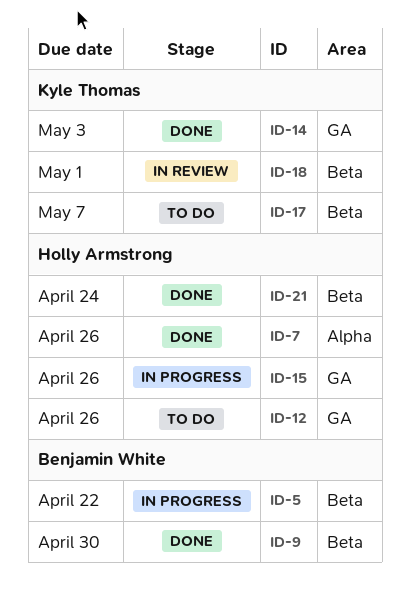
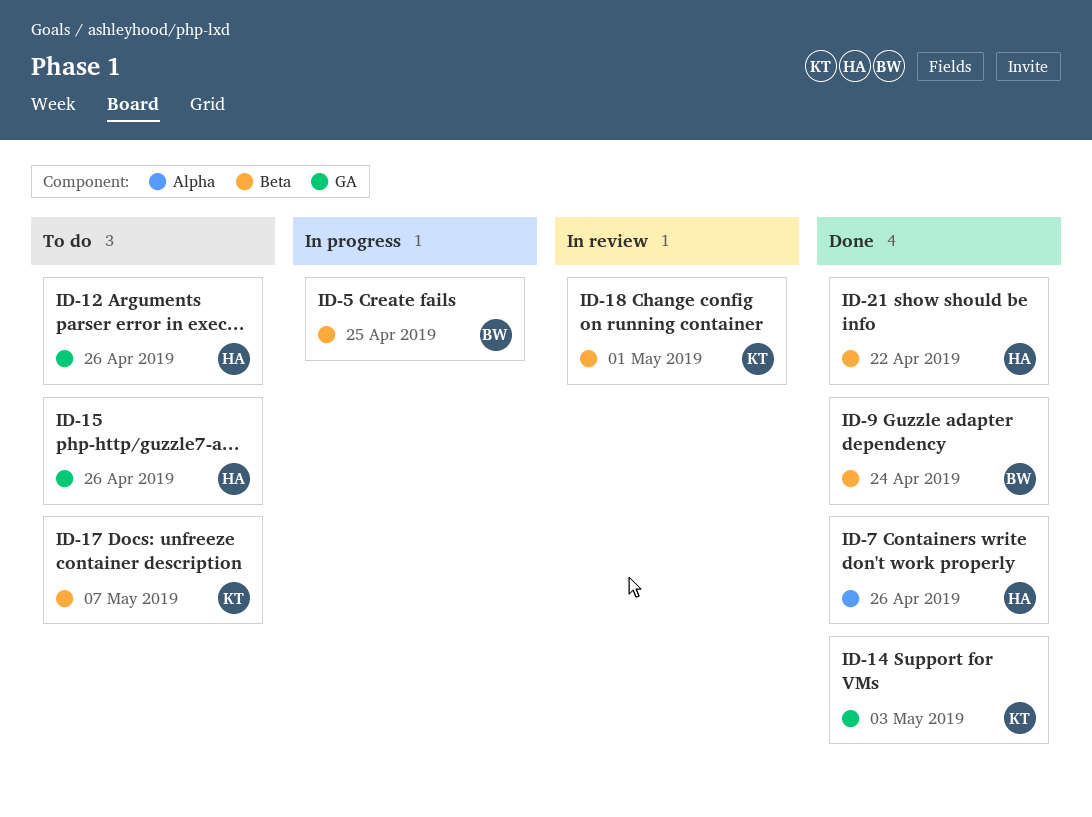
ID-5, due: Apr 22 -> Apr 25
ID-9, due: Apr 30 -> Apr 24
ID-15, status: In progress -> To do
ID-21, due: Apr 24 -> Apr 22

